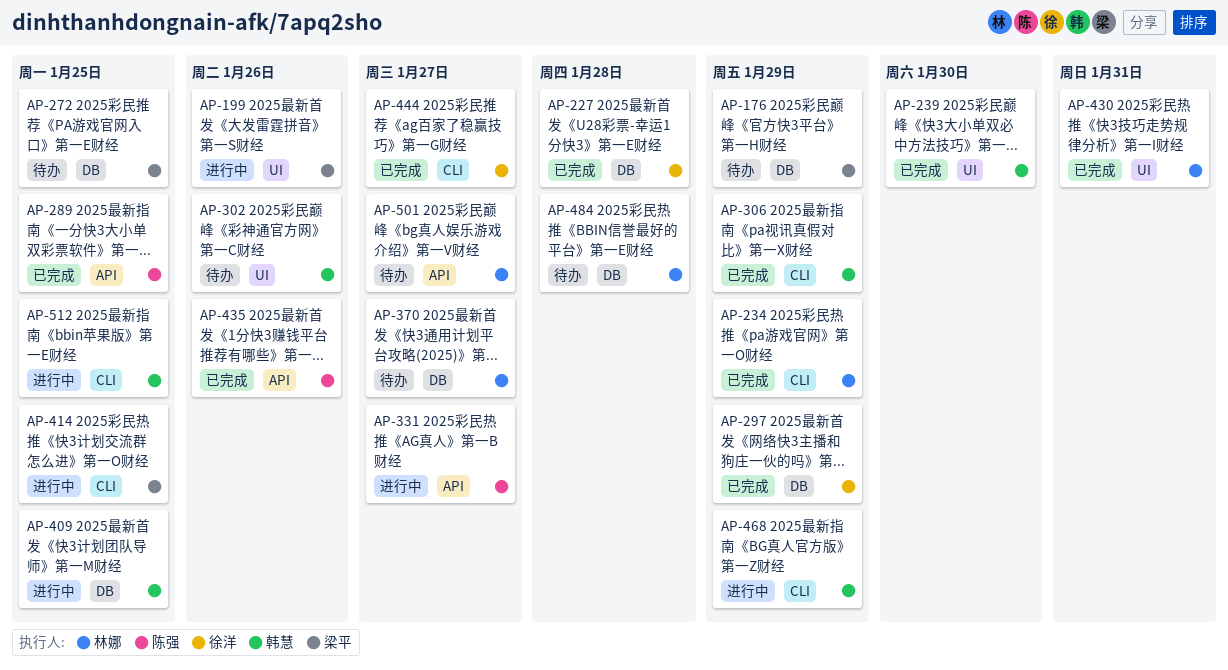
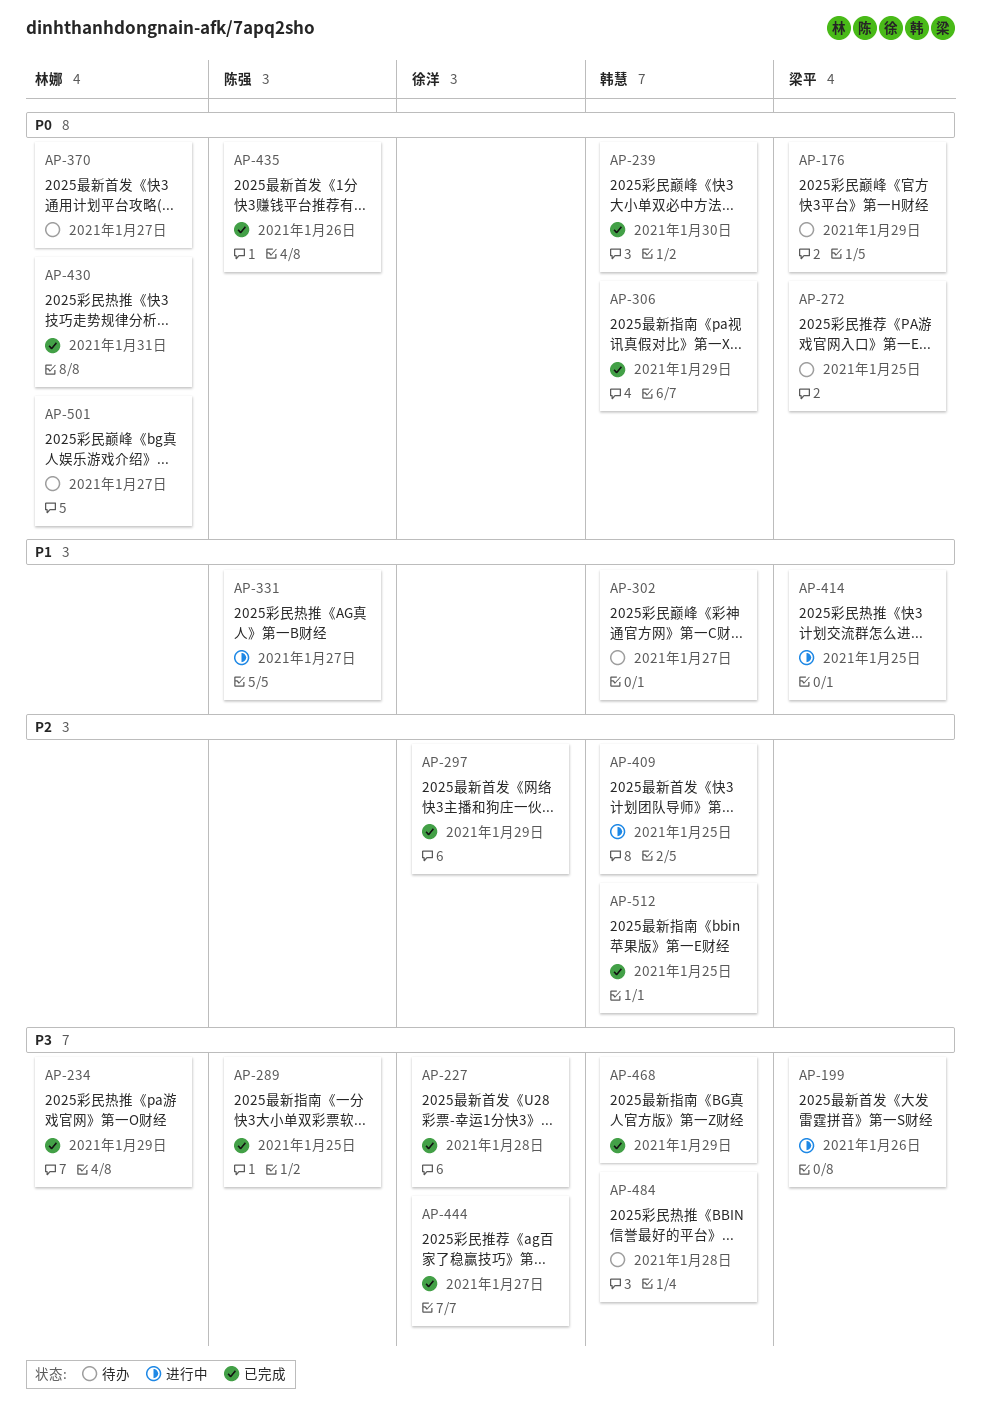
AP-302, due: Jan 26 -> Jan 27
AP-468, status: 进行中 -> 已完成
AP-484, owner: 林娜 -> 韩慧
AP-512, status: 进行中 -> 已完成

